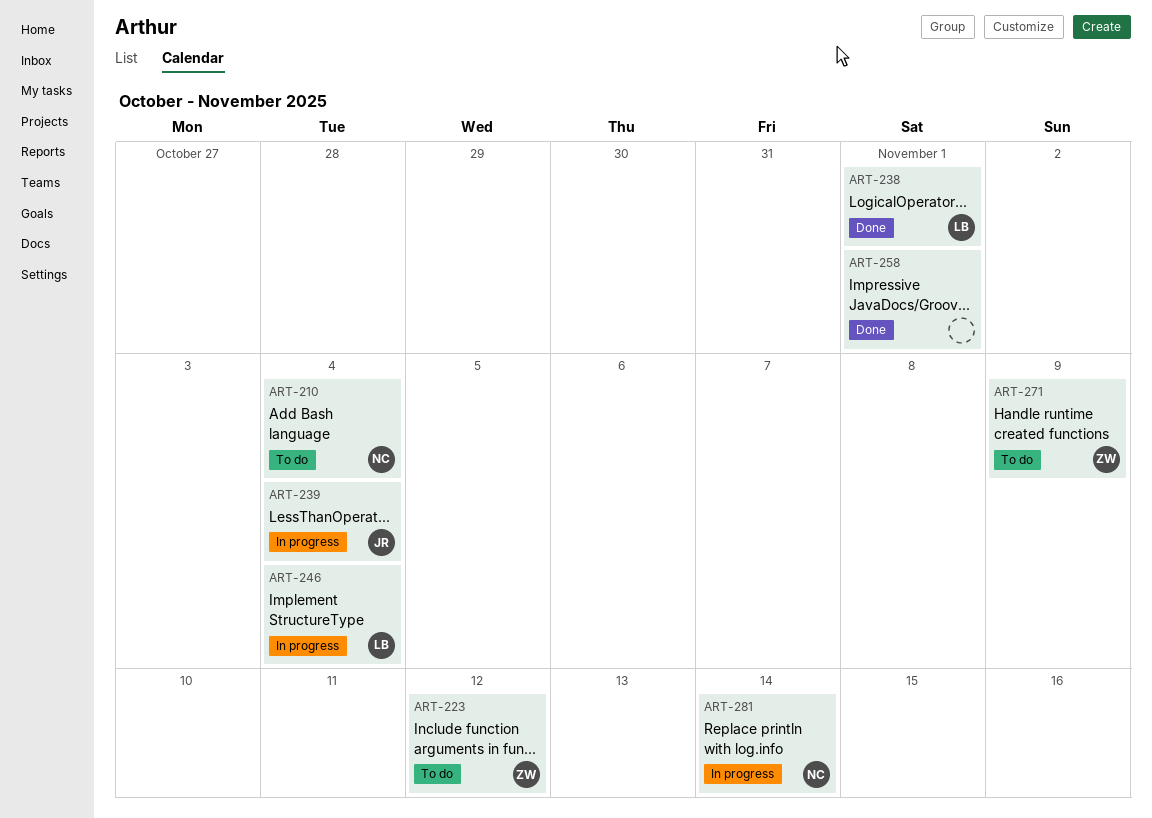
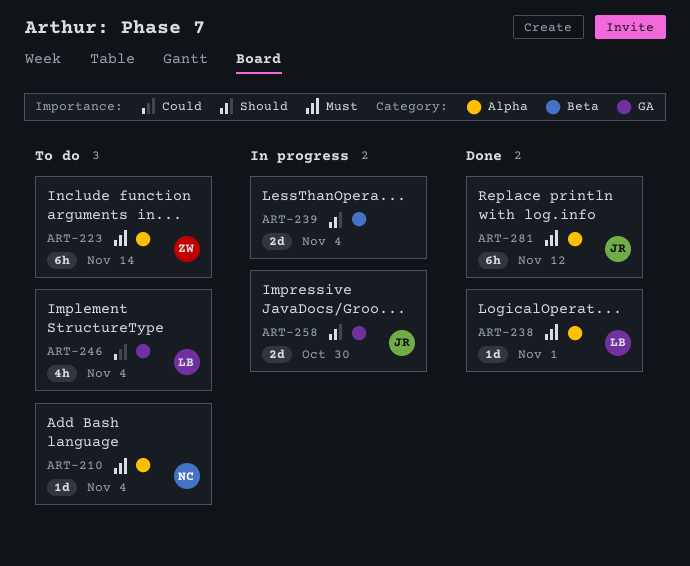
ART-223, due: Nov 12 -> Nov 14
ART-239, owner: JR -> none
ART-246, status: In progress -> To do
ART-258, status: Done -> In progress
ART-258, owner: none -> JR
ART-258, due: Nov 1 -> Oct 30
ART-271: present -> none
ART-281, status: In progress -> Done
ART-281, owner: NC -> JR
ART-281, due: Nov 14 -> Nov 12

